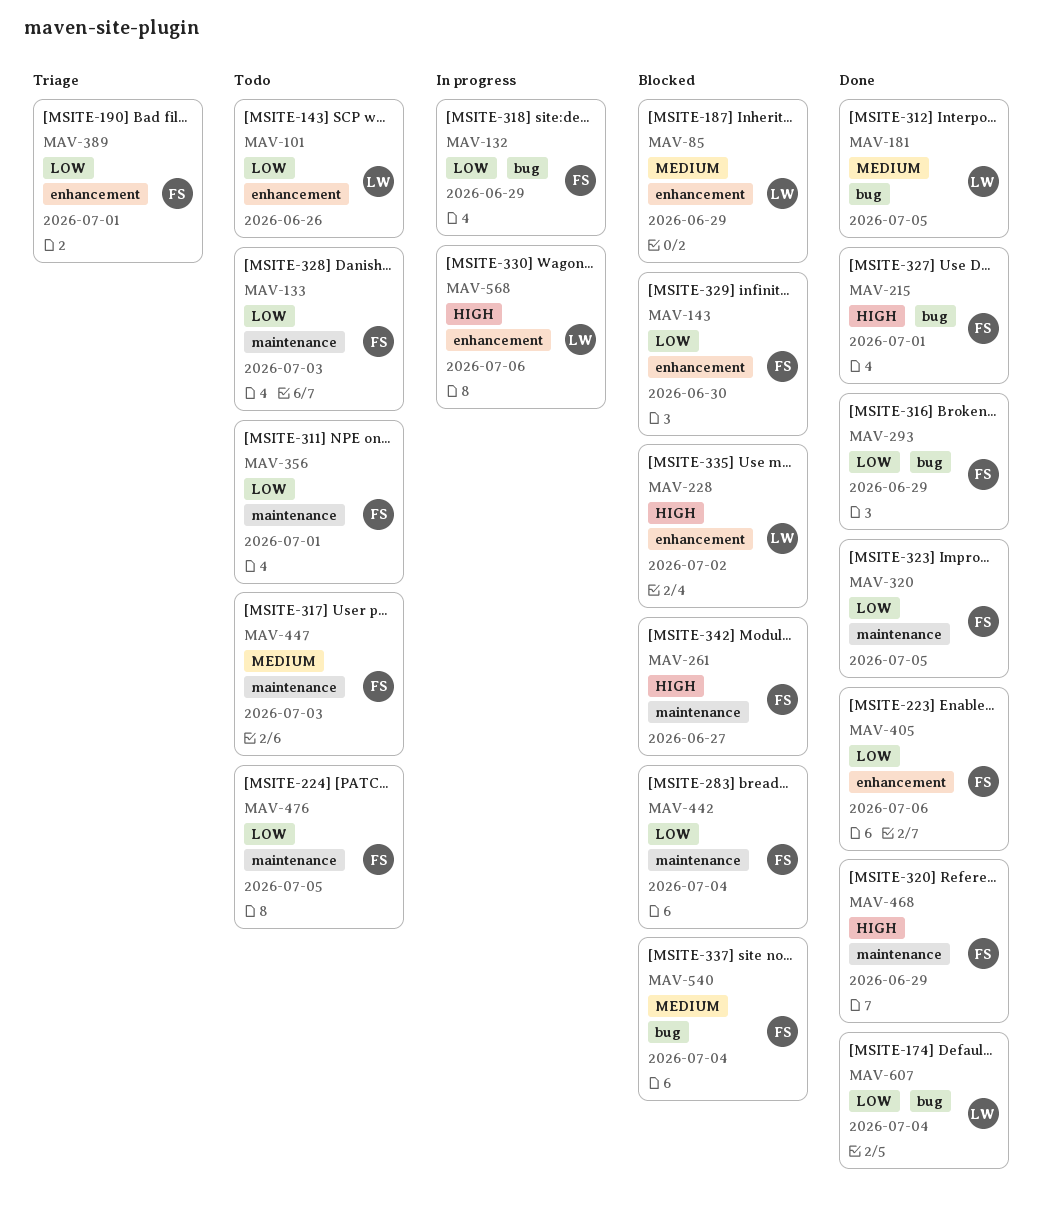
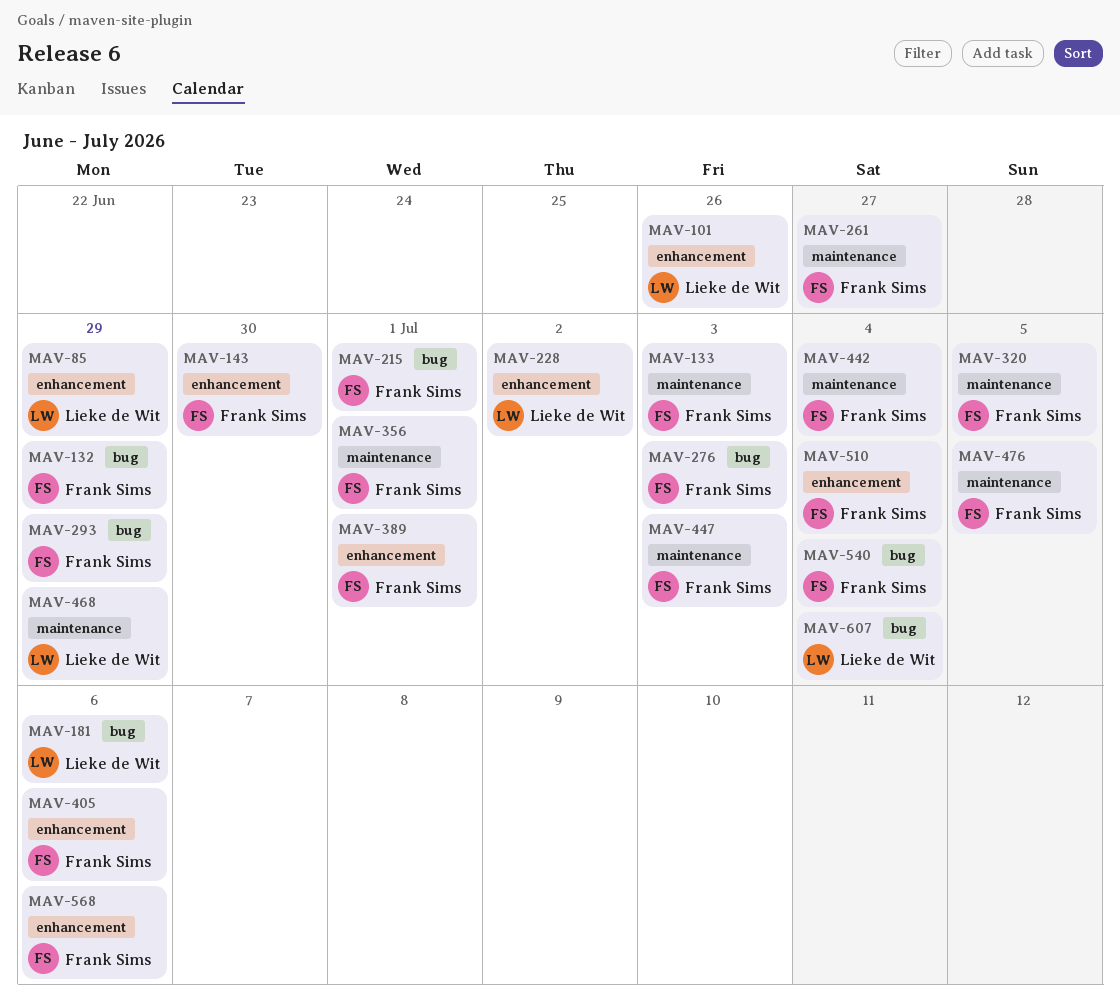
MAV-181, due: Jul 5 -> Jul 6
MAV-276: none -> present
MAV-468, owner: Frank Sims -> Lieke de Wit
MAV-510: none -> present
MAV-568, owner: Lieke de Wit -> Frank Sims

